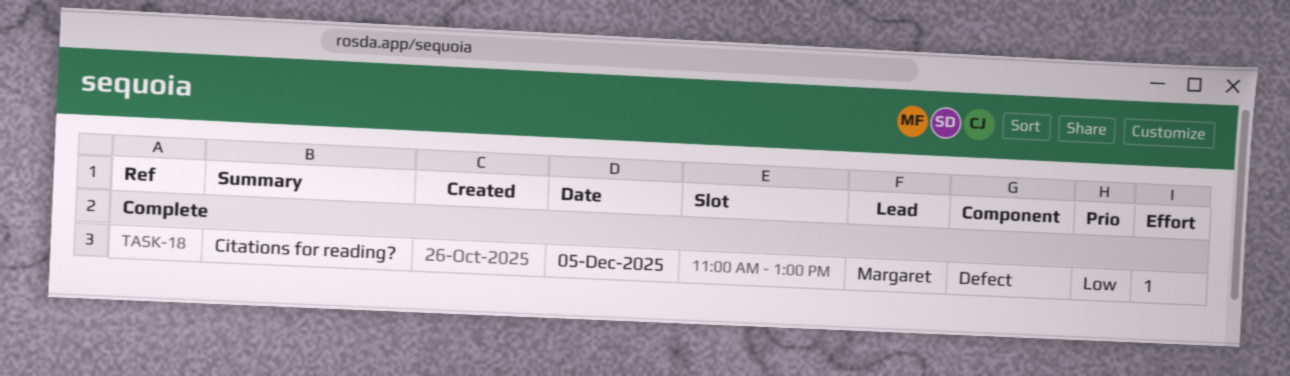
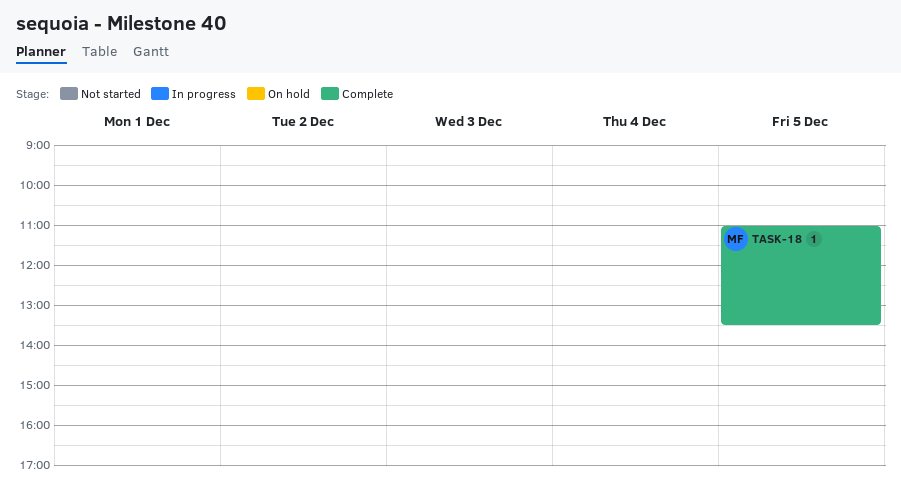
TASK-18, ends: 13:00 -> 13:30

